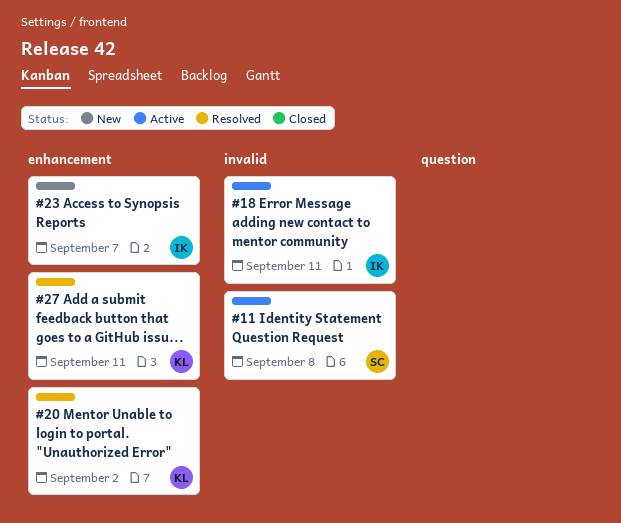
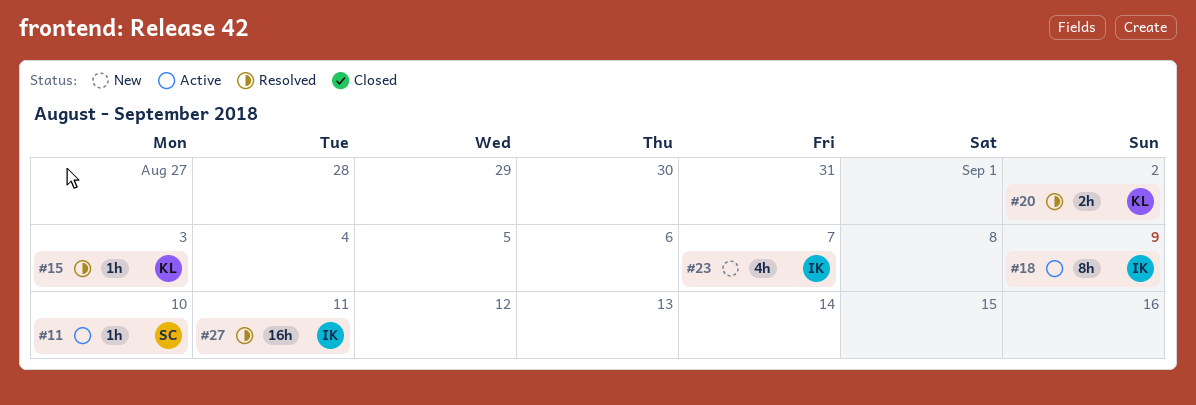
#11, due: Sep 8 -> Sep 10
#15: none -> present
#18, due: Sep 11 -> Sep 9
#27, owner: KL -> IK

